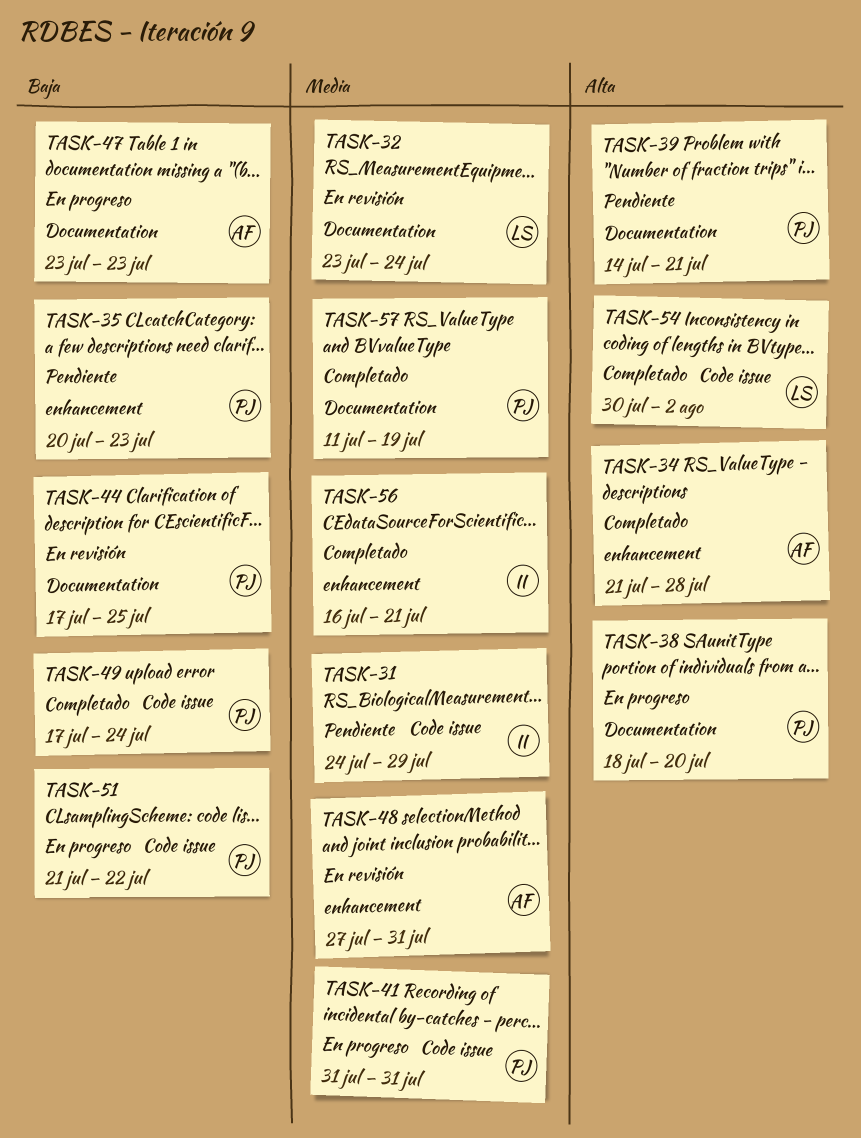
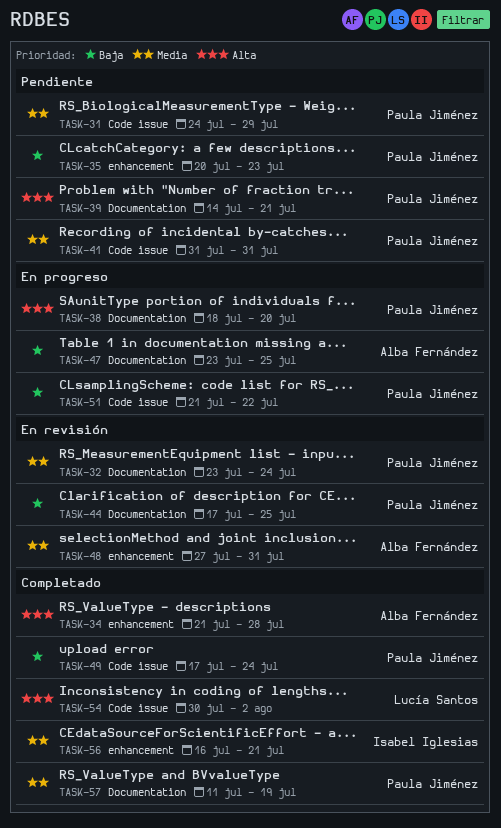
TASK-31, owner: Isabel Iglesias -> Paula Jiménez
TASK-32, owner: Lucía Santos -> Paula Jiménez
TASK-41, status: En progreso -> Pendiente
TASK-47, due: Jul 23 -> Jul 25

